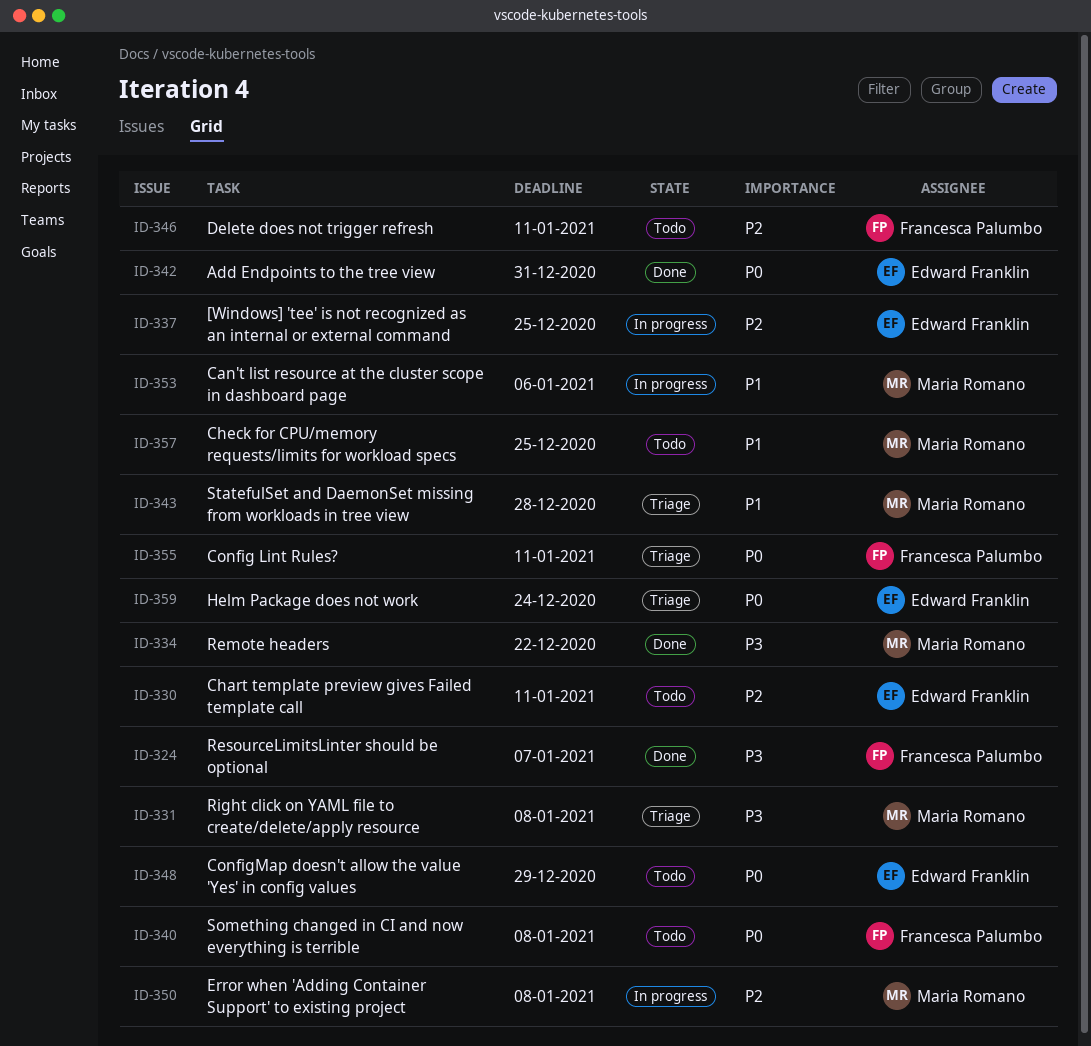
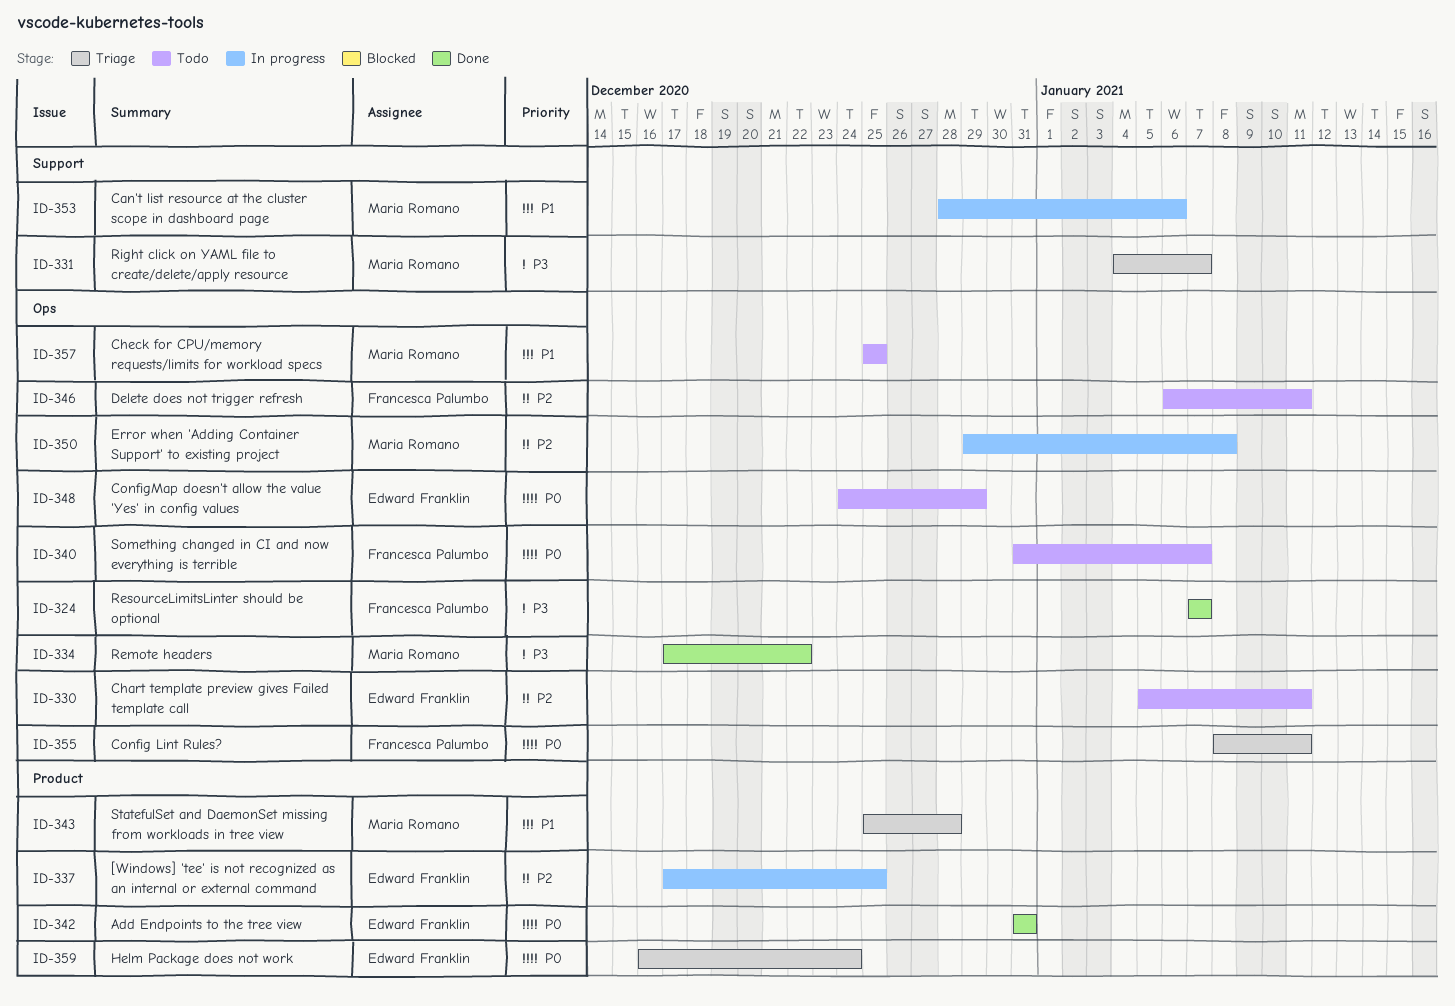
ID-331, due: Jan 8 -> Jan 7
ID-340, due: Jan 8 -> Jan 7

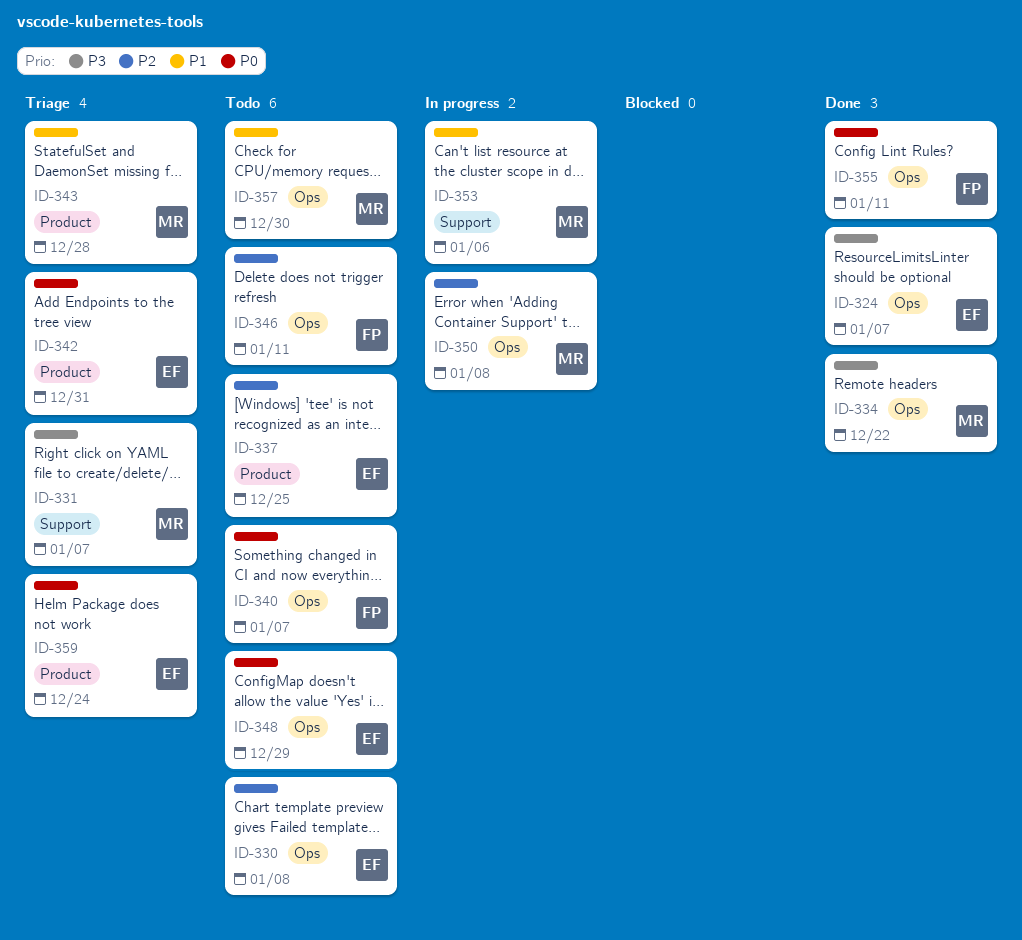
ID-324, owner: Francesca Palumbo -> Edward Franklin
ID-330, due: Jan 11 -> Jan 8
ID-337, status: In progress -> Todo
ID-342, status: Done -> Triage
ID-355, status: Triage -> Done
ID-357, due: Dec 25 -> Dec 30

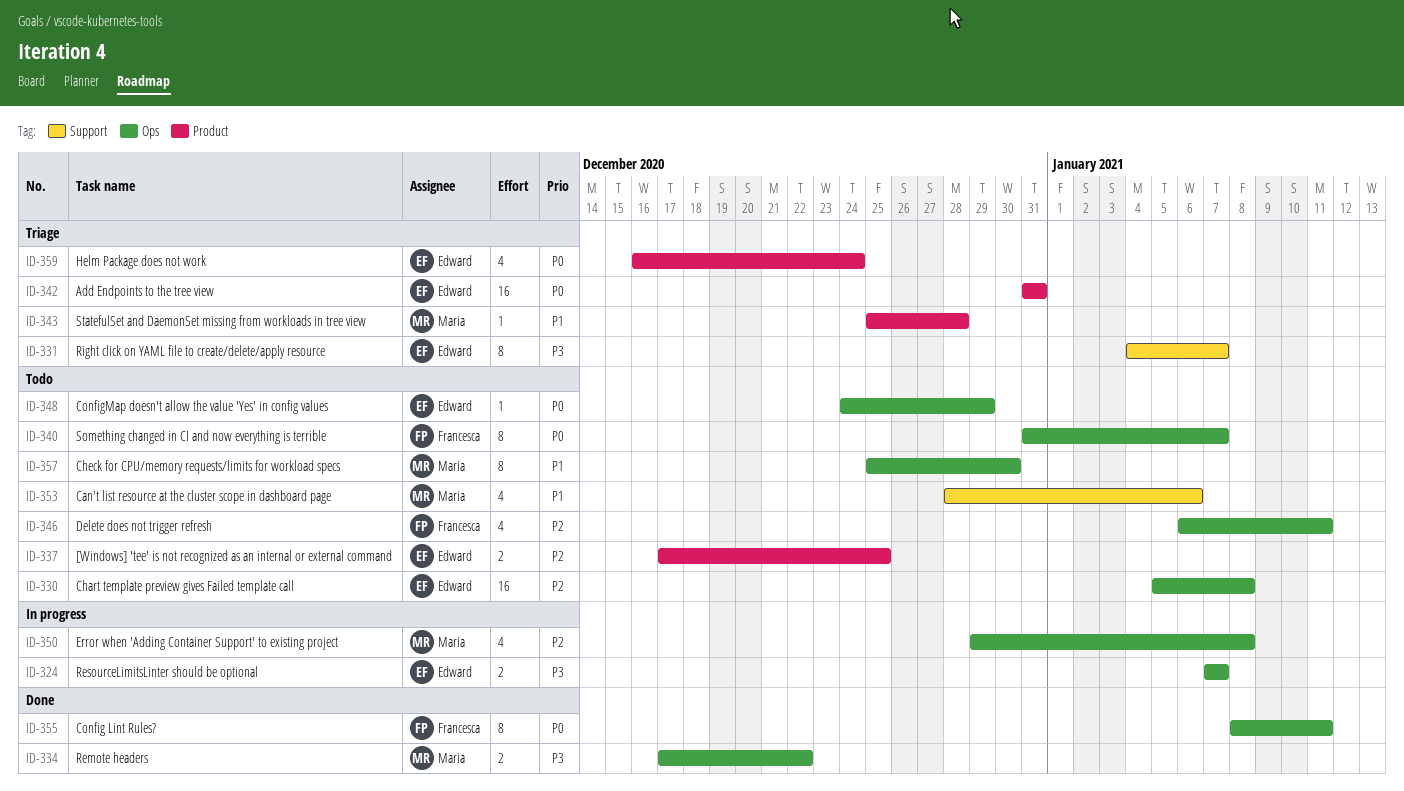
ID-324, status: Done -> In progress
ID-331, owner: Maria -> Edward
ID-353, status: In progress -> Todo

